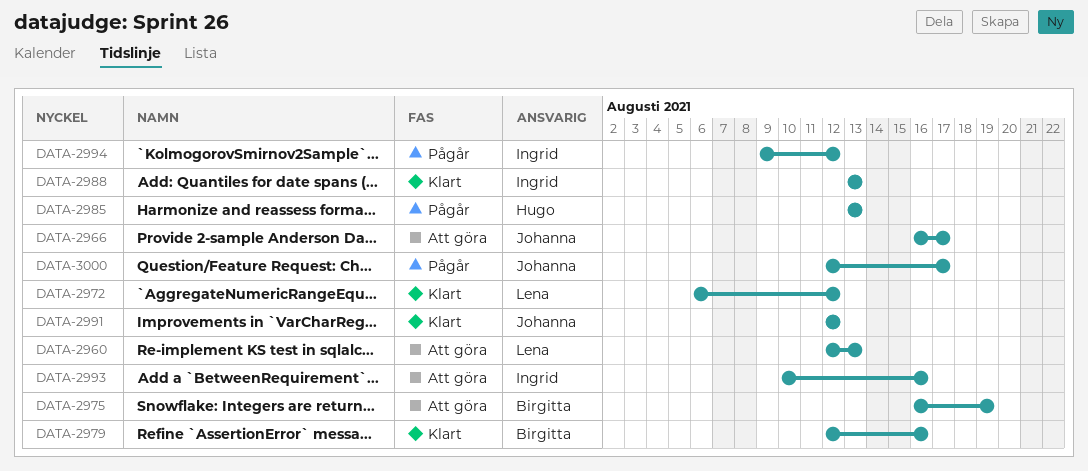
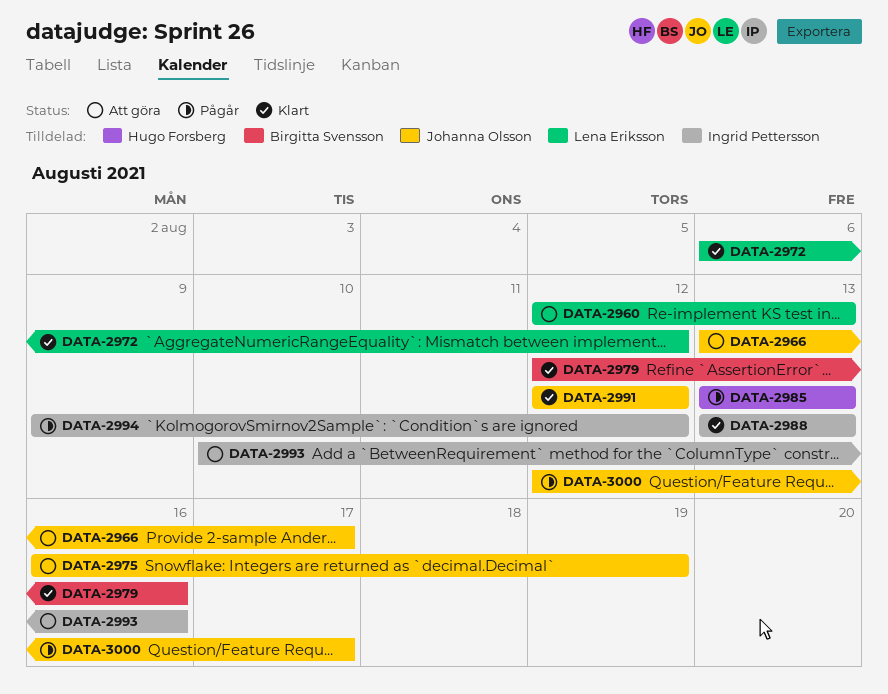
DATA-2966, start: Aug 16 -> Aug 13
DATA-2975, owner: Birgitta Svensson -> Johanna Olsson

